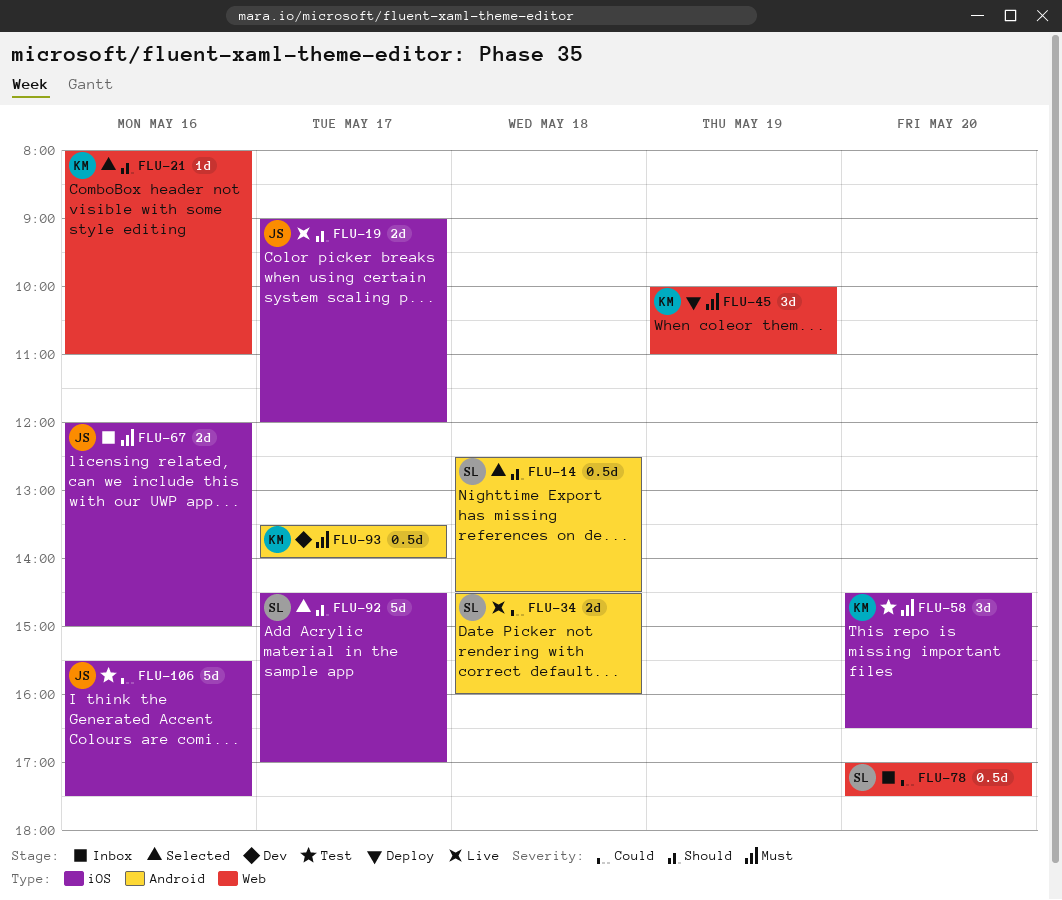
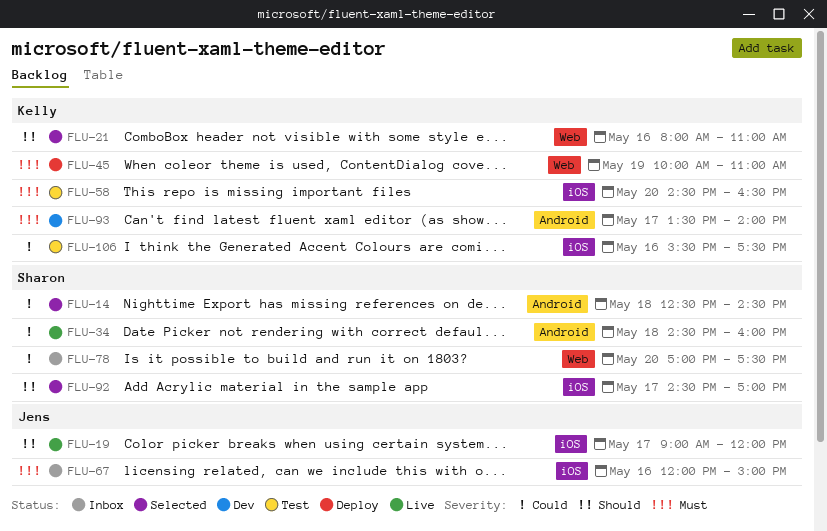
FLU-14, priority: Should -> Could
FLU-106, owner: Jens -> Kelly

